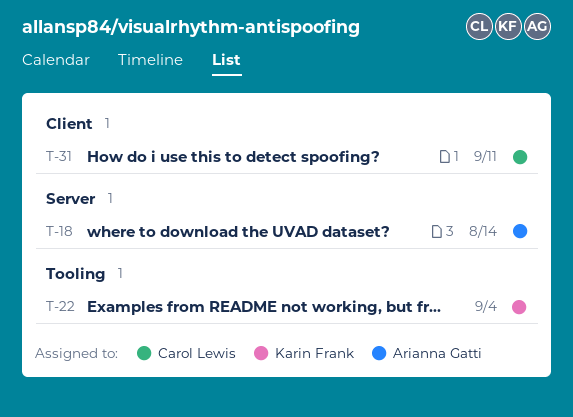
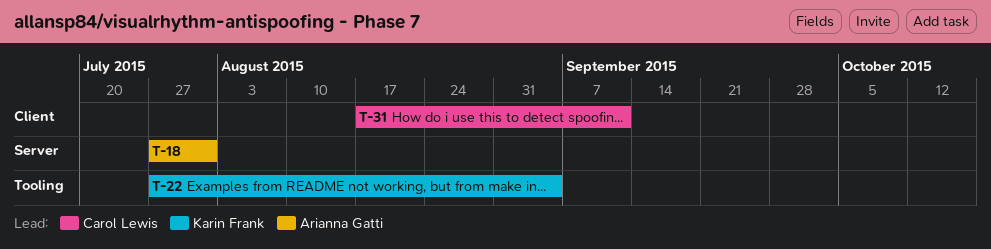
T-18, due: Aug 14 -> Jul 31

